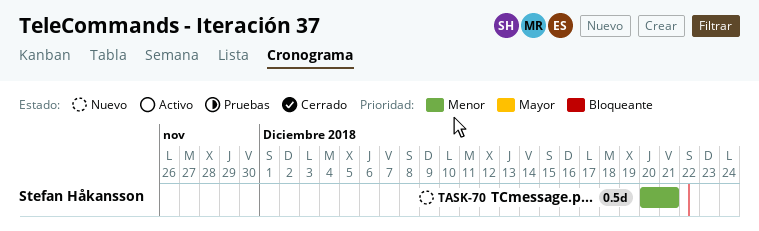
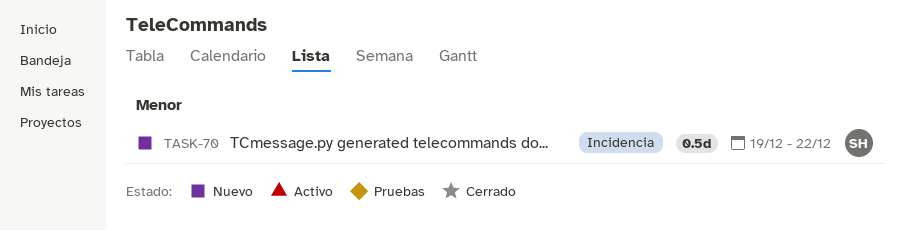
TASK-70, start: Dec 20 -> Dec 19
TASK-70, due: Dec 21 -> Dec 22

